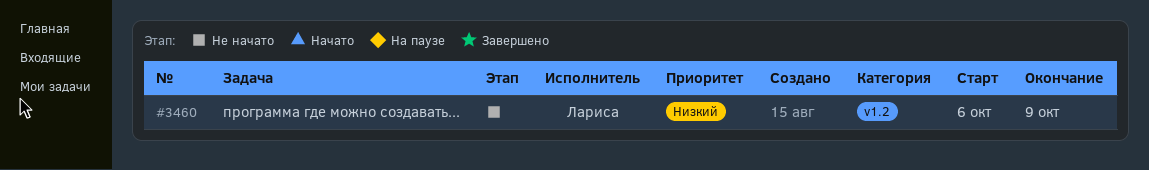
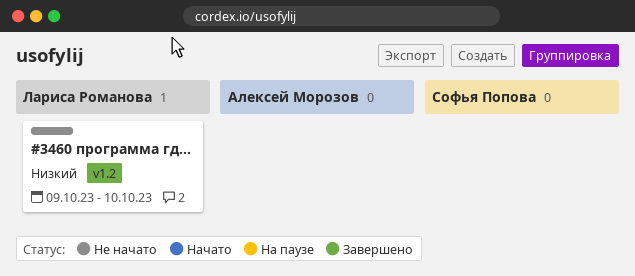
#3460, start: Oct 6 -> Oct 9
#3460, due: Oct 9 -> Oct 10

